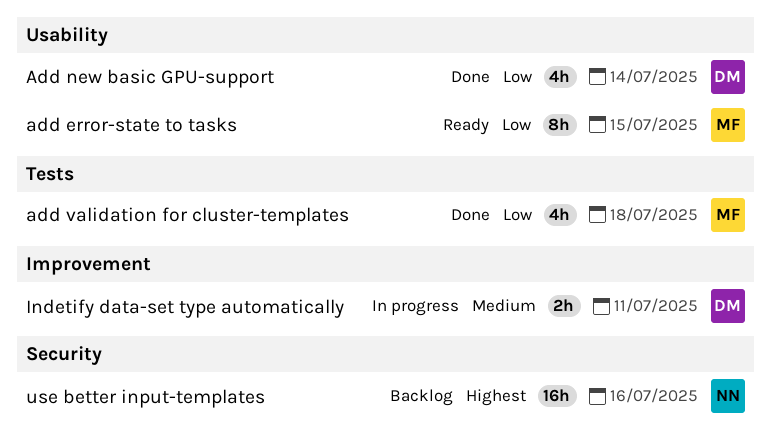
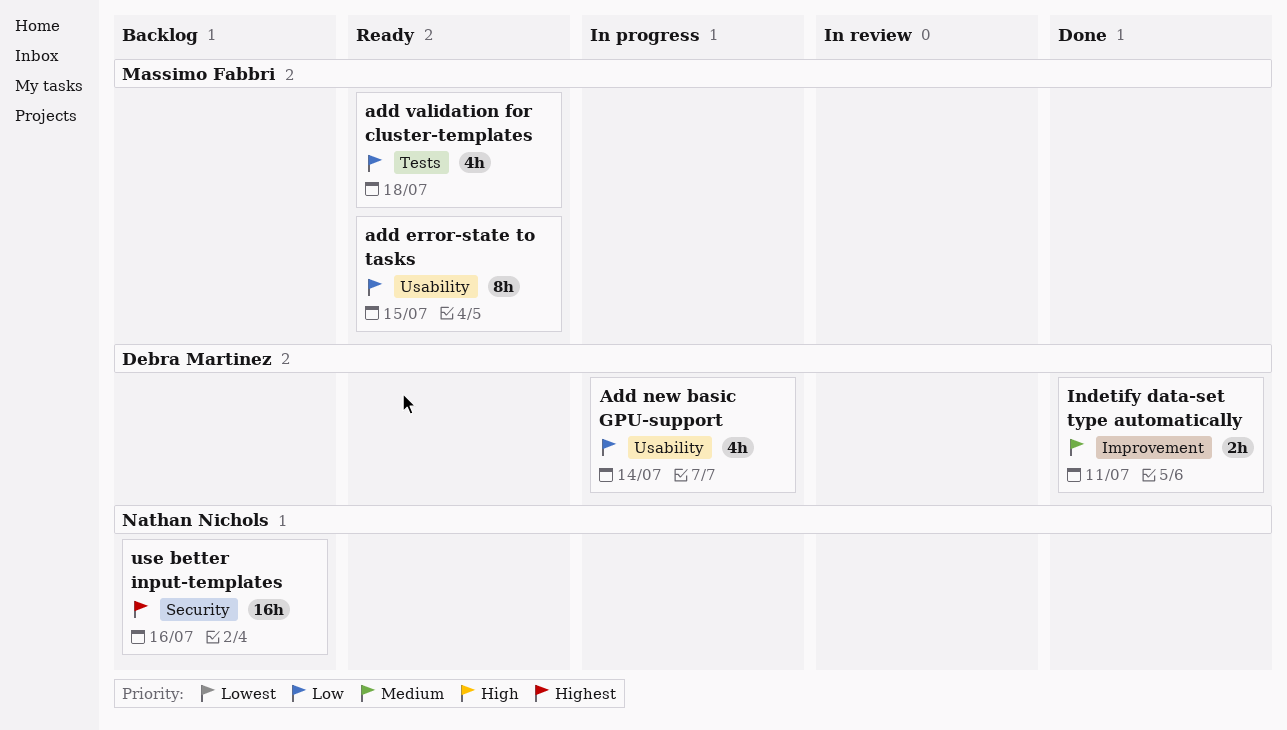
Add new basic GPU-support, status: Done -> In progress
add validation for cluster-templates, status: Done -> Ready
Indetify data-set type automatically, status: In progress -> Done

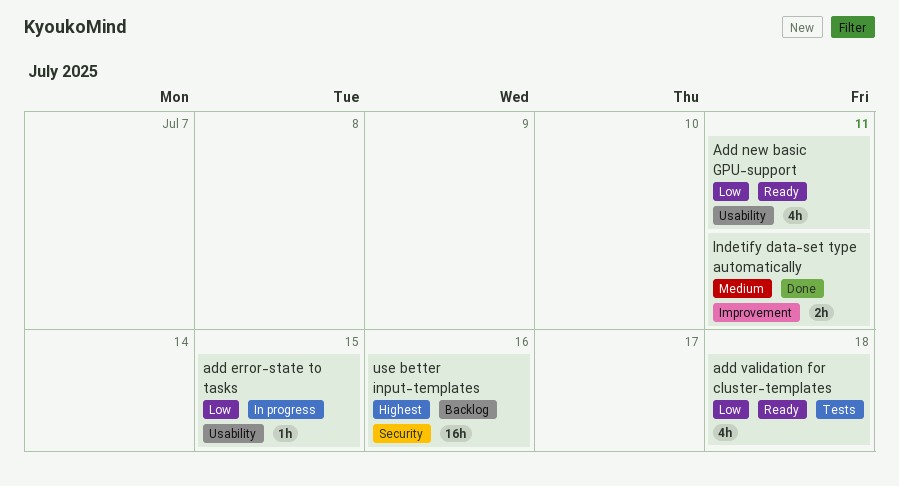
add error-state to tasks, status: Ready -> In progress
add error-state to tasks, estimate: 8h -> 1h
Add new basic GPU-support, status: In progress -> Ready
Add new basic GPU-support, due: Jul 14 -> Jul 11

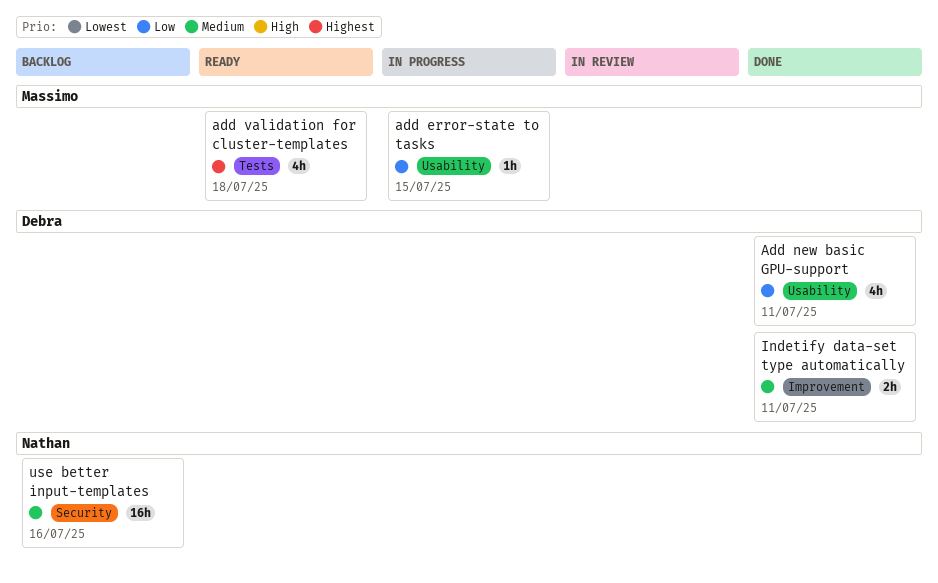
Add new basic GPU-support, status: Ready -> Done
add validation for cluster-templates, priority: Low -> Highest
use better input-templates, priority: Highest -> Medium

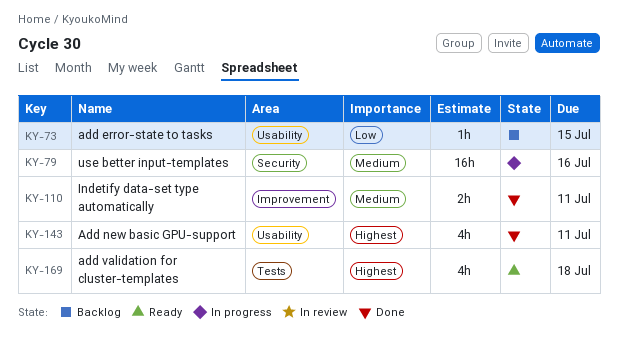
add error-state to tasks, status: In progress -> Backlog
Add new basic GPU-support, priority: Low -> Highest
use better input-templates, status: Backlog -> In progress

